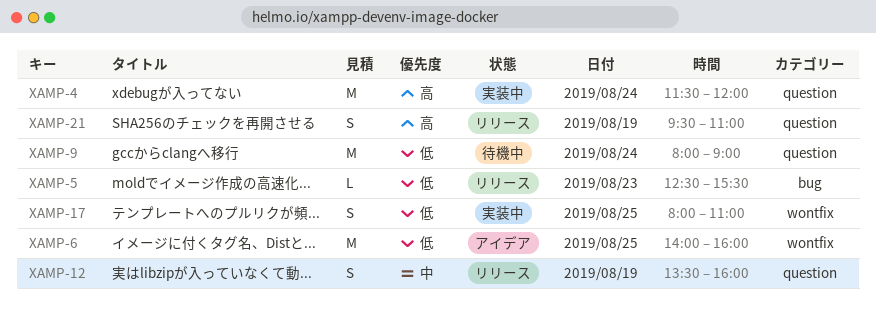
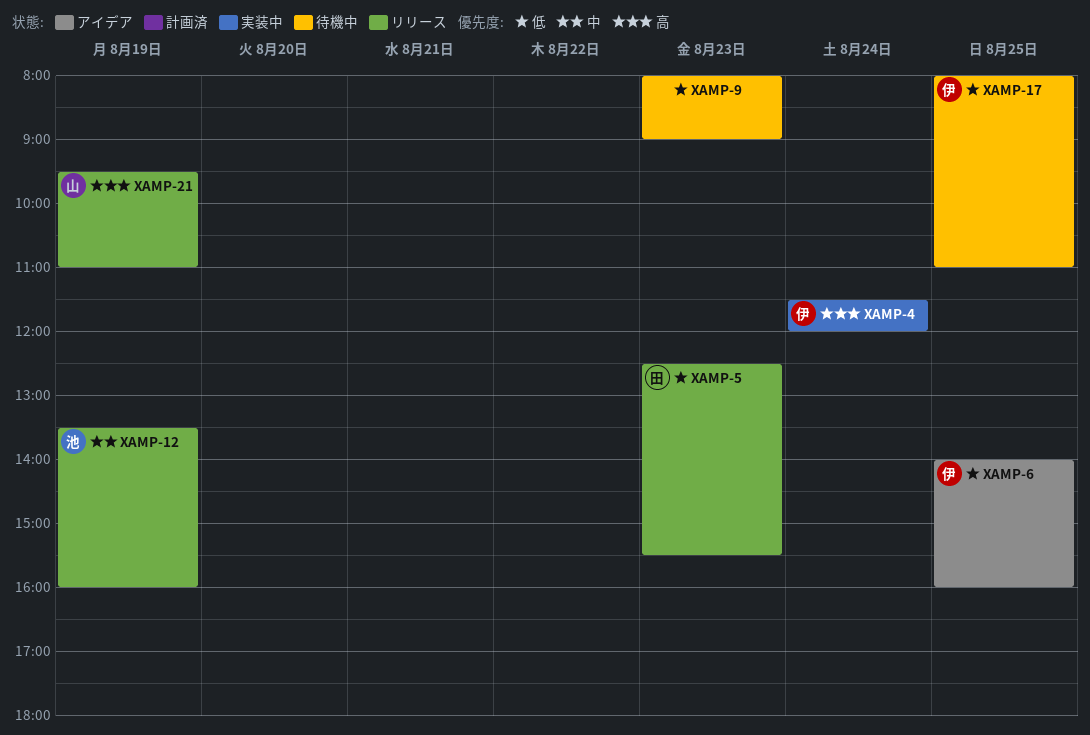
XAMP-9, day: Aug 24 -> Aug 23
XAMP-17, status: 実装中 -> 待機中

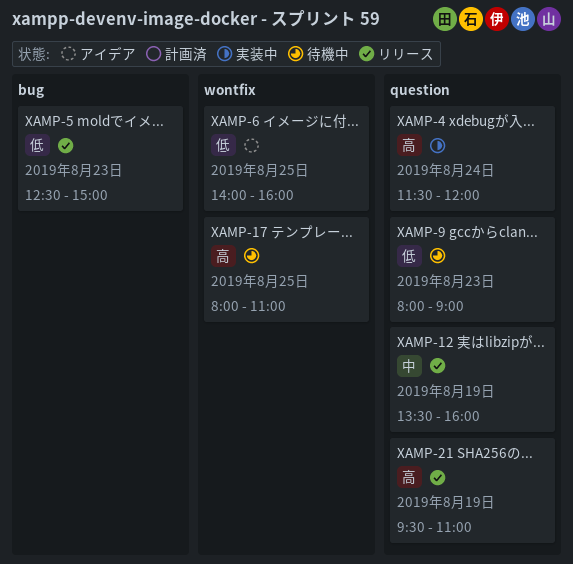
XAMP-5, ends: 15:30 -> 15:00
XAMP-17, priority: 低 -> 高

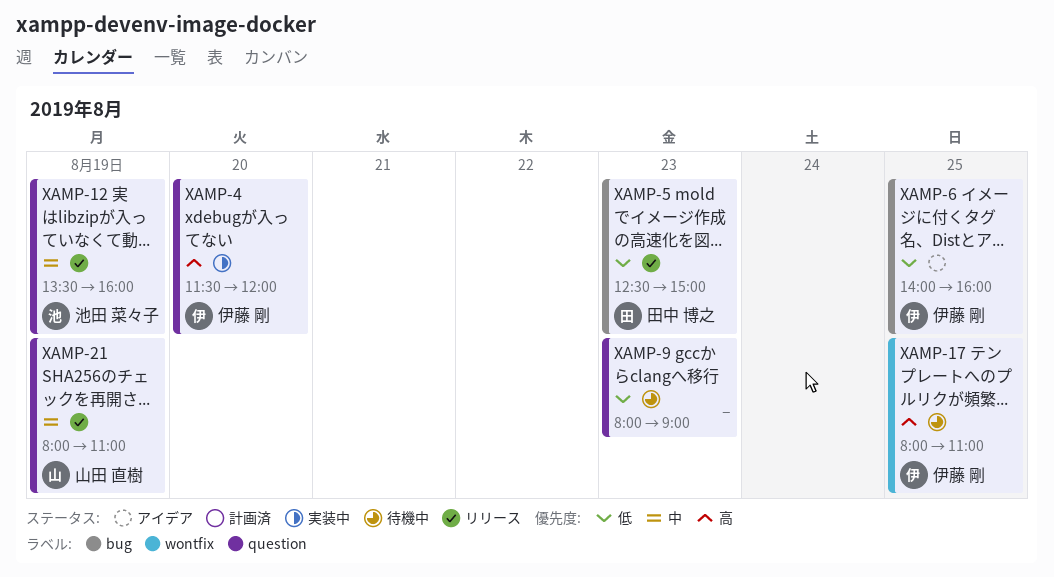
XAMP-4, day: Aug 24 -> Aug 20
XAMP-6, label: wontfix -> bug
XAMP-21, priority: 高 -> 中
XAMP-21, begins: 09:30 -> 08:00

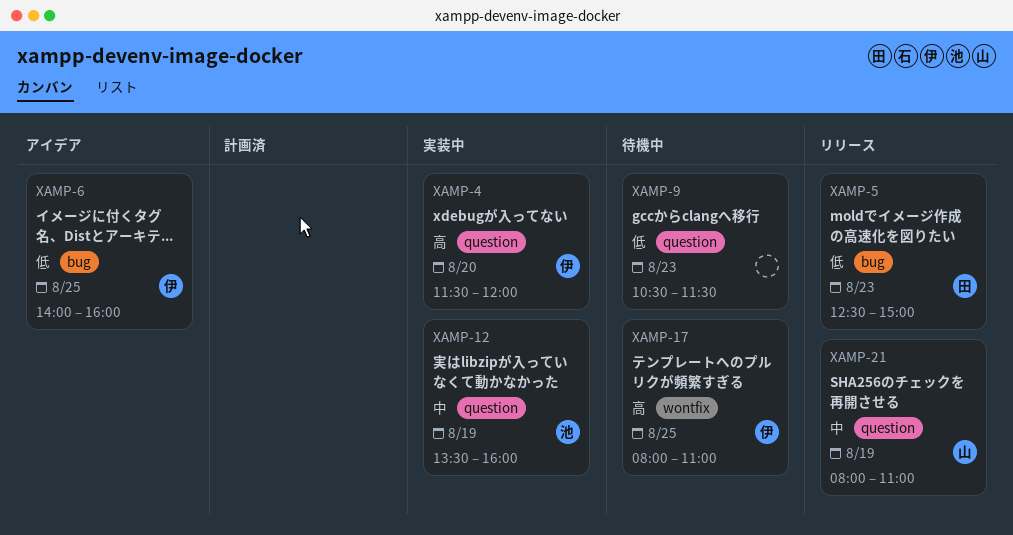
XAMP-9, begins: 08:00 -> 10:30
XAMP-9, ends: 09:00 -> 11:30
XAMP-12, status: リリース -> 実装中

